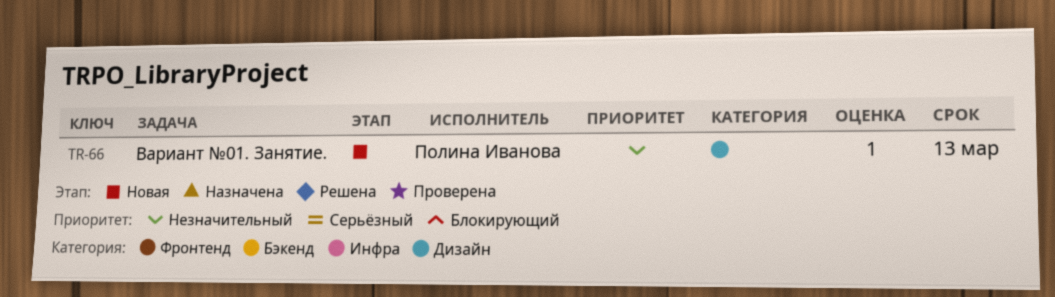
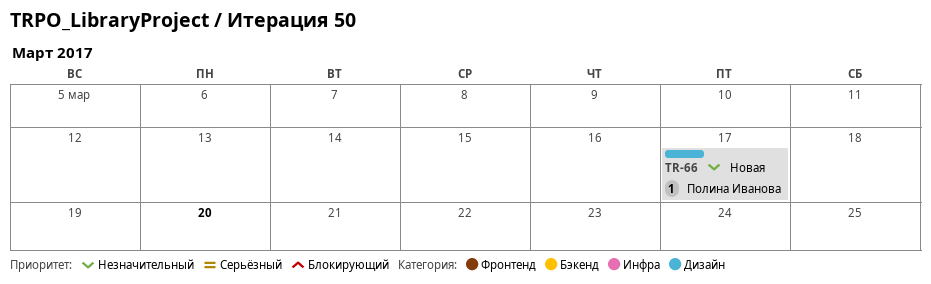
TR-66, due: Mar 13 -> Mar 17

